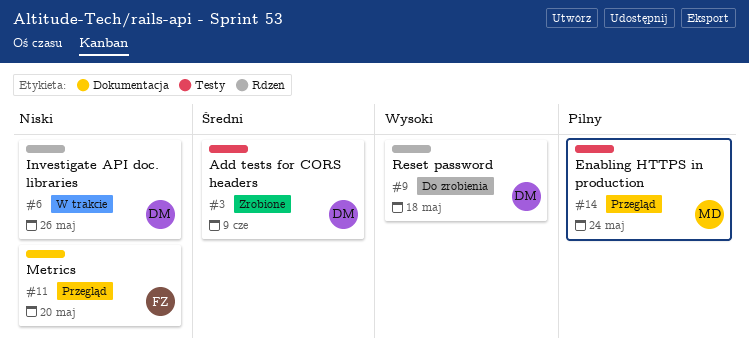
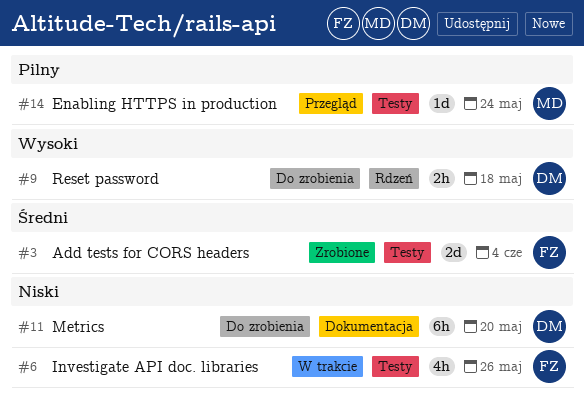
#3, owner: DM -> FZ
#3, due: Jun 9 -> Jun 4
#6, owner: DM -> FZ
#6, label: Rdzeń -> Testy
#11, status: Przegląd -> Do zrobienia
#11, owner: FZ -> DM

